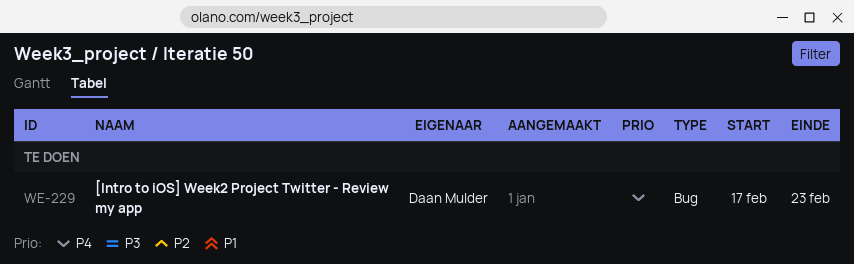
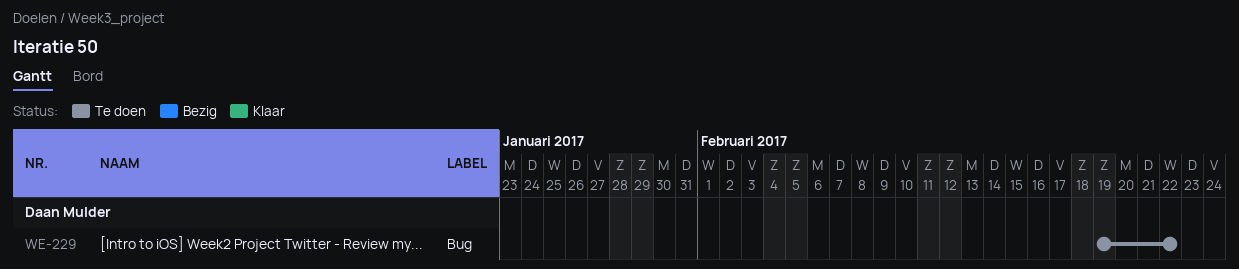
WE-229, start: Feb 17 -> Feb 19
WE-229, due: Feb 23 -> Feb 22

